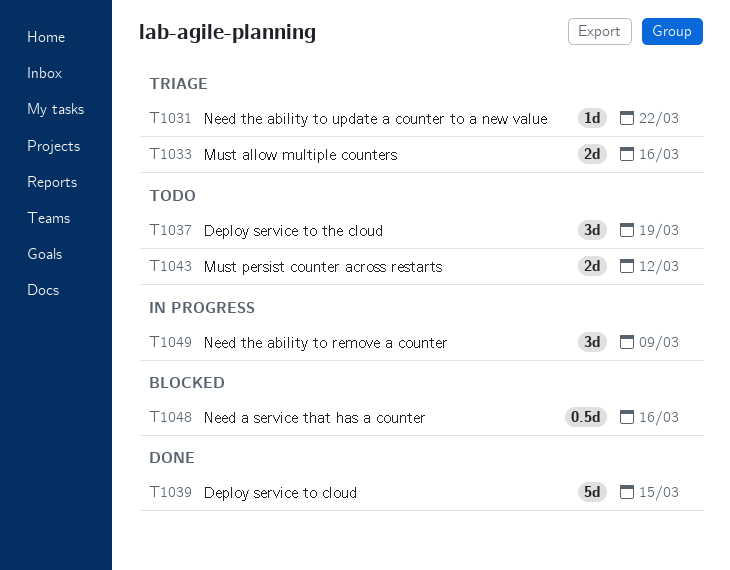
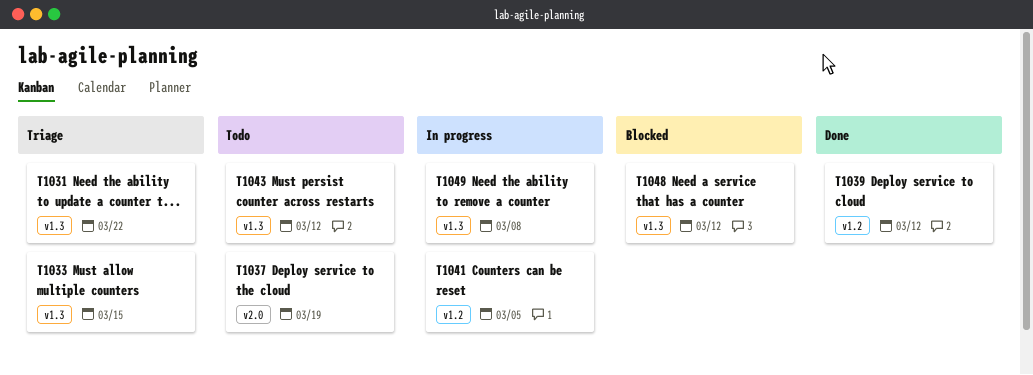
T1033, due: Mar 16 -> Mar 15
T1039, due: Mar 15 -> Mar 12
T1041: none -> present
T1048, due: Mar 16 -> Mar 12
T1049, due: Mar 9 -> Mar 8

